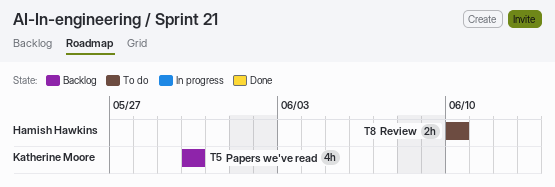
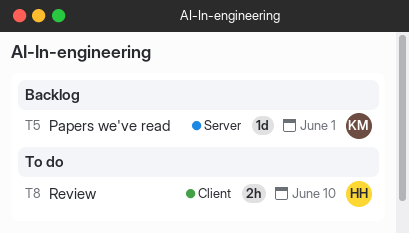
T5, estimate: 4h -> 1d
T5, due: May 30 -> Jun 1

